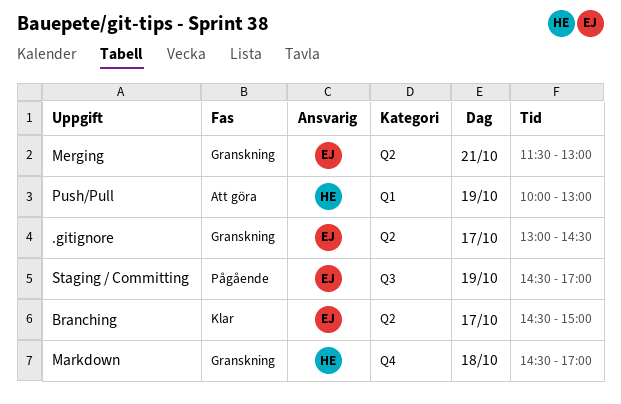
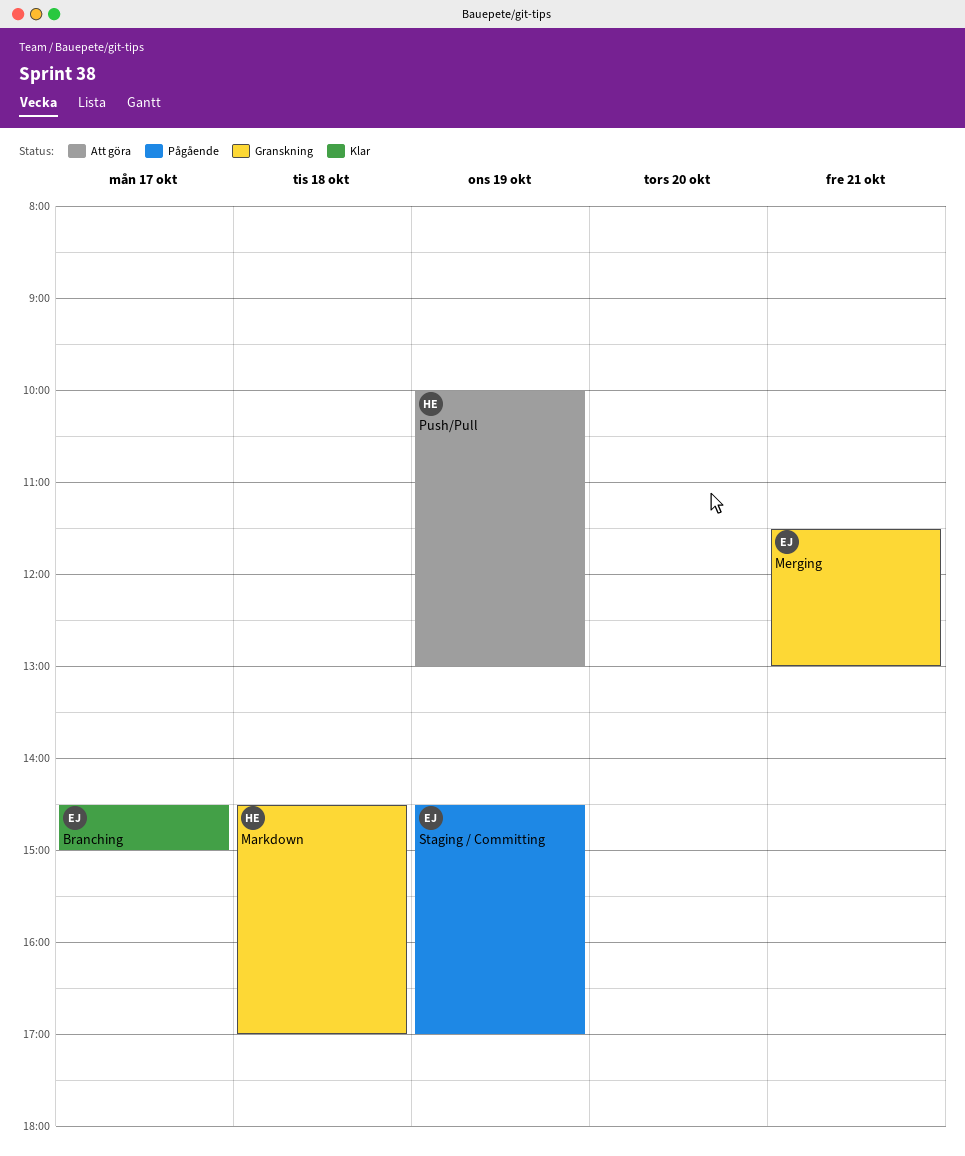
.gitignore: present -> none

